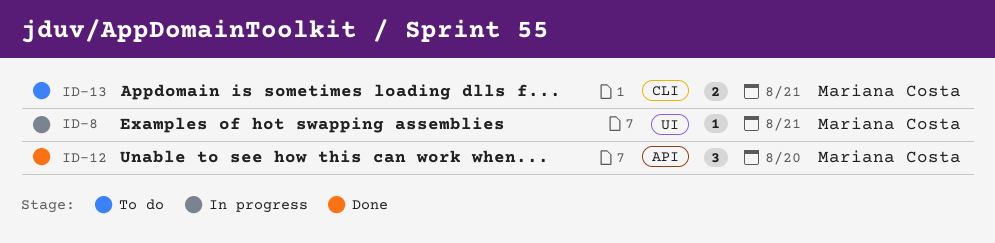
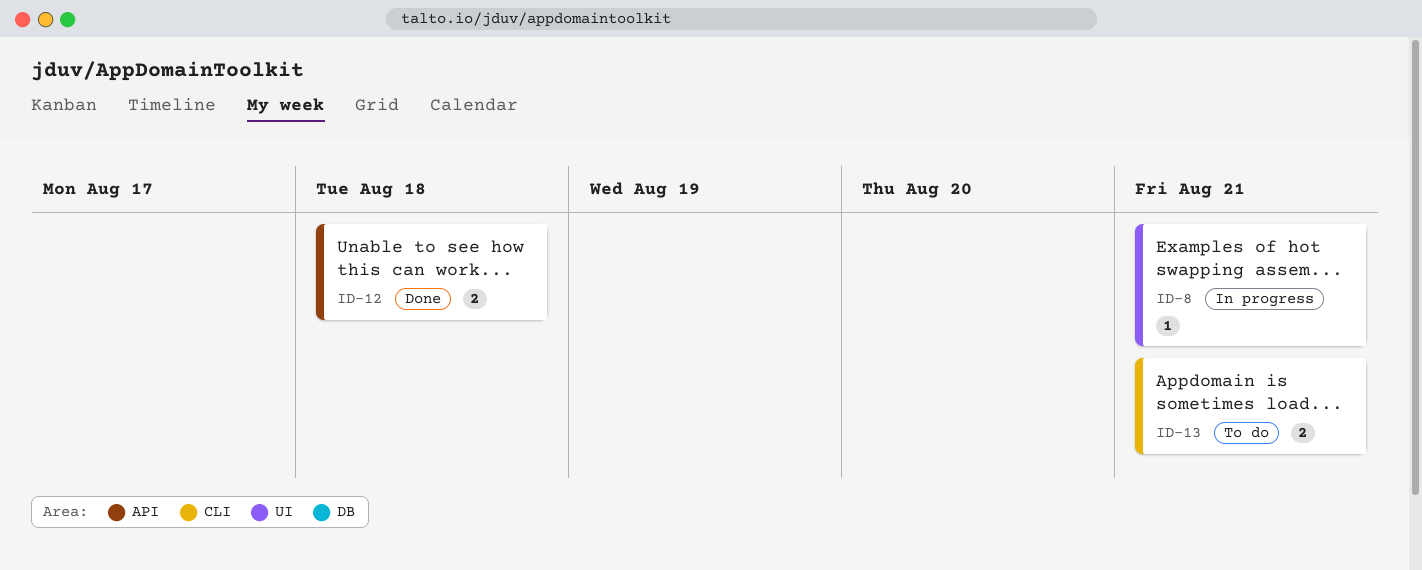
ID-12, estimate: 3 -> 2
ID-12, due: Aug 20 -> Aug 18

